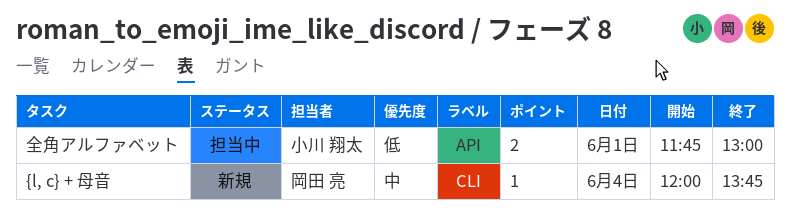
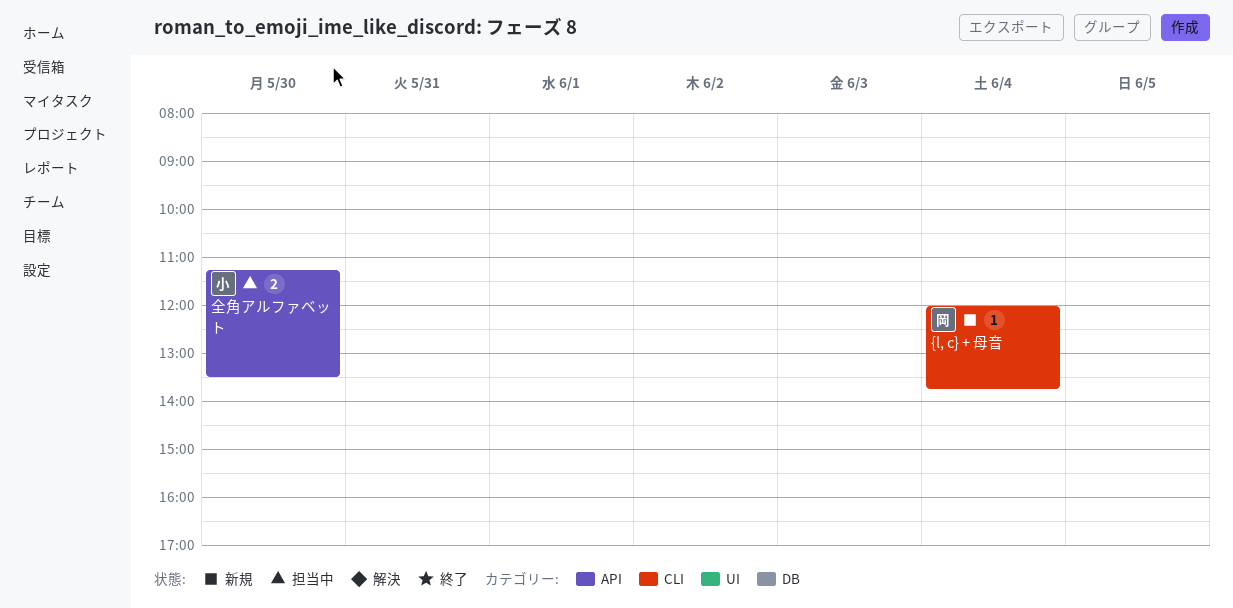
全角アルファベット, day: Jun 1 -> May 30
全角アルファベット, begins: 11:45 -> 11:15
全角アルファベット, ends: 13:00 -> 13:30

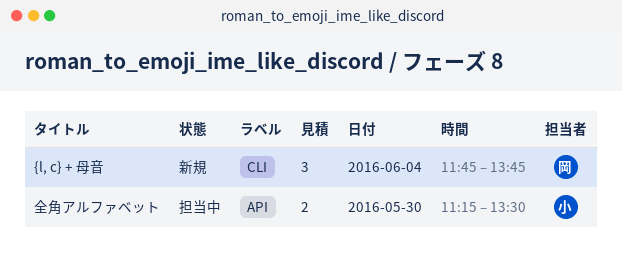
{l, c} + 母音, estimate: 1 -> 3
{l, c} + 母音, begins: 12:00 -> 11:45

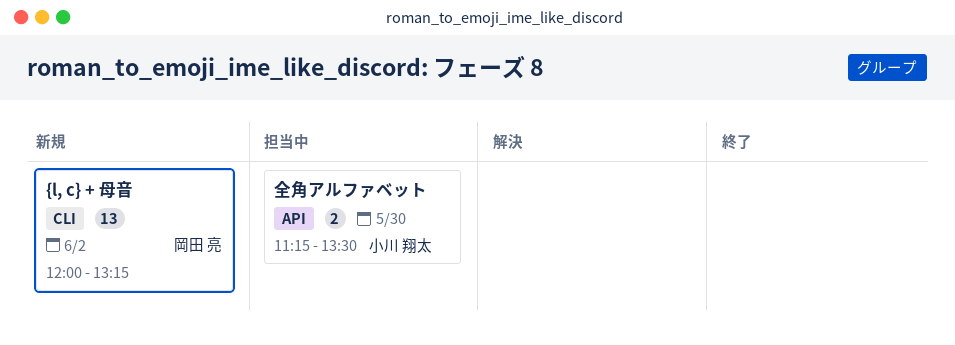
{l, c} + 母音, estimate: 3 -> 13
{l, c} + 母音, day: Jun 4 -> Jun 2
{l, c} + 母音, begins: 11:45 -> 12:00
{l, c} + 母音, ends: 13:45 -> 13:15

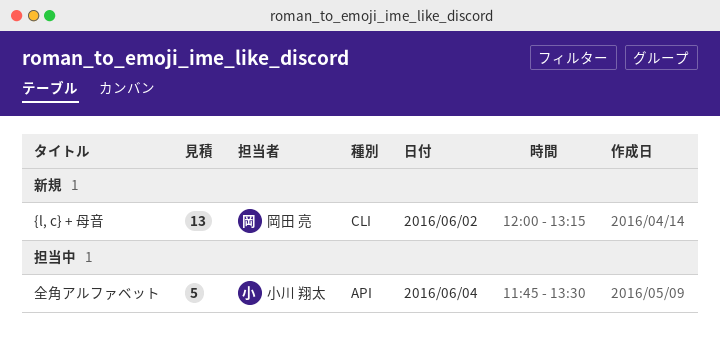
全角アルファベット, estimate: 2 -> 5
全角アルファベット, day: May 30 -> Jun 4
全角アルファベット, begins: 11:15 -> 11:45

